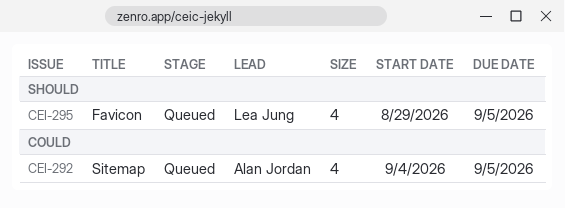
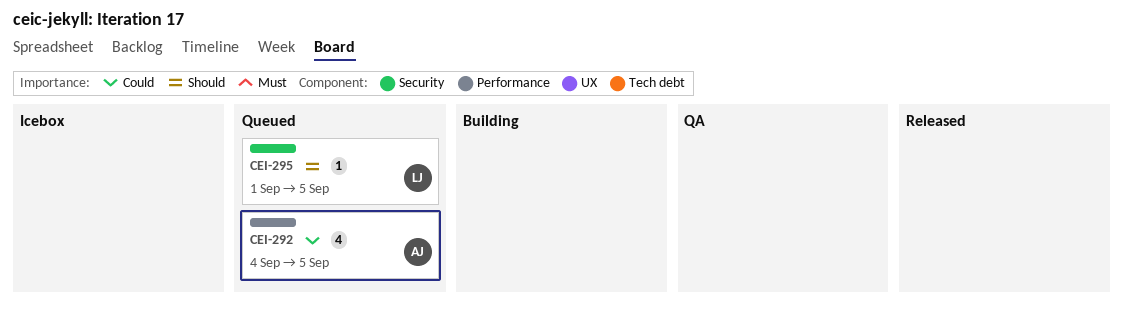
CEI-295, estimate: 4 -> 1
CEI-295, start: Aug 29 -> Sep 1

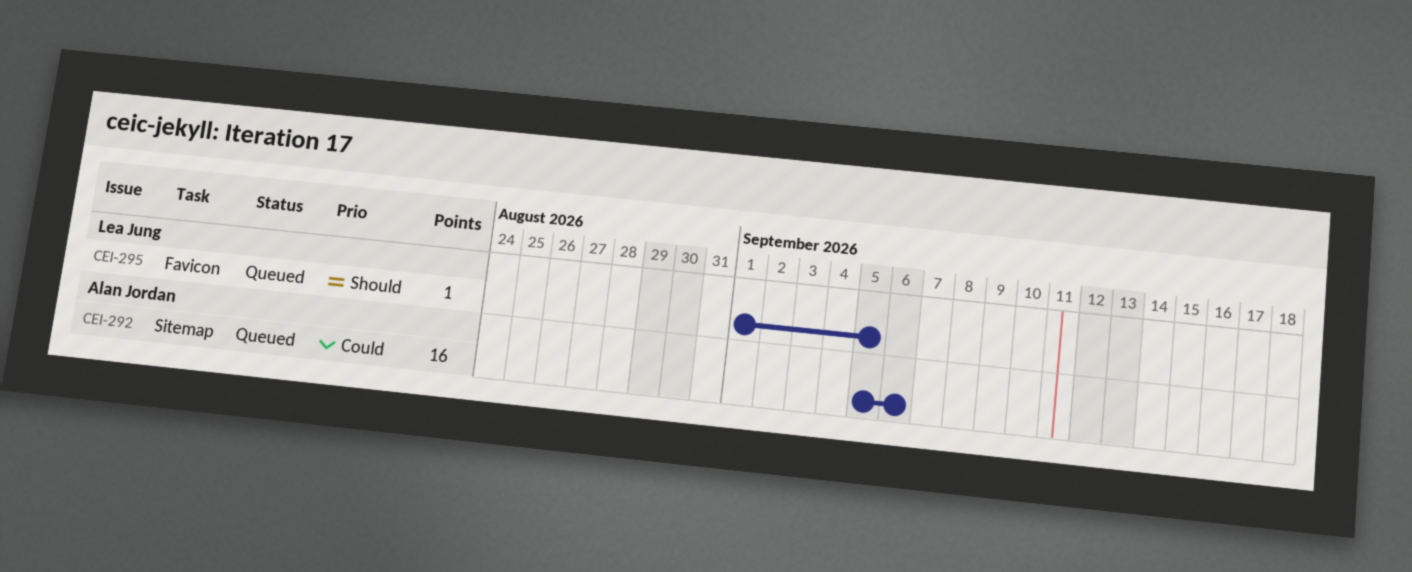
CEI-292, estimate: 4 -> 16
CEI-292, start: Sep 4 -> Sep 5
CEI-292, due: Sep 5 -> Sep 6

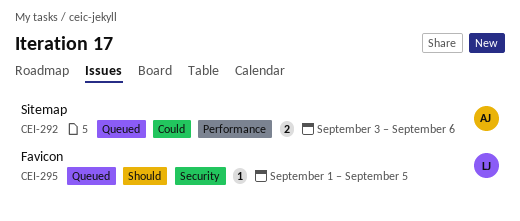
CEI-292, estimate: 16 -> 2
CEI-292, start: Sep 5 -> Sep 3

